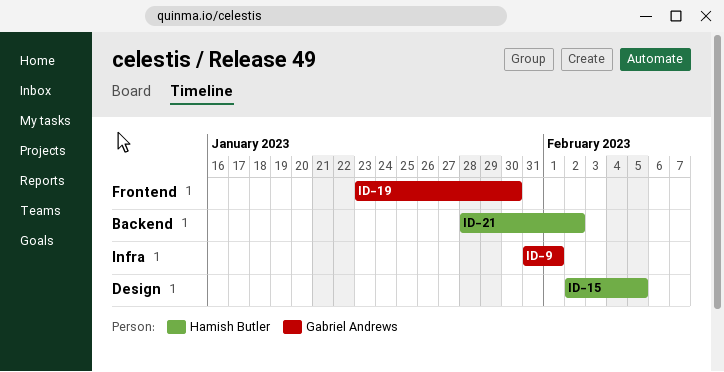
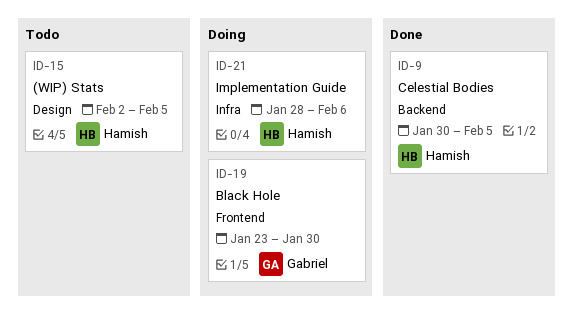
ID-9, owner: Gabriel Andrews -> Hamish Butler
ID-9, label: Infra -> Backend
ID-9, start: Jan 31 -> Jan 30
ID-9, due: Feb 1 -> Feb 5
ID-21, label: Backend -> Infra
ID-21, due: Feb 2 -> Feb 6

